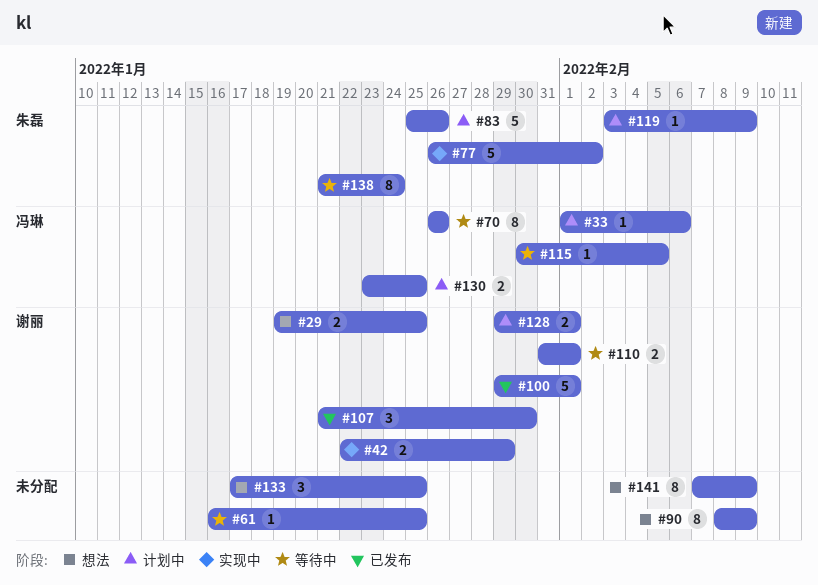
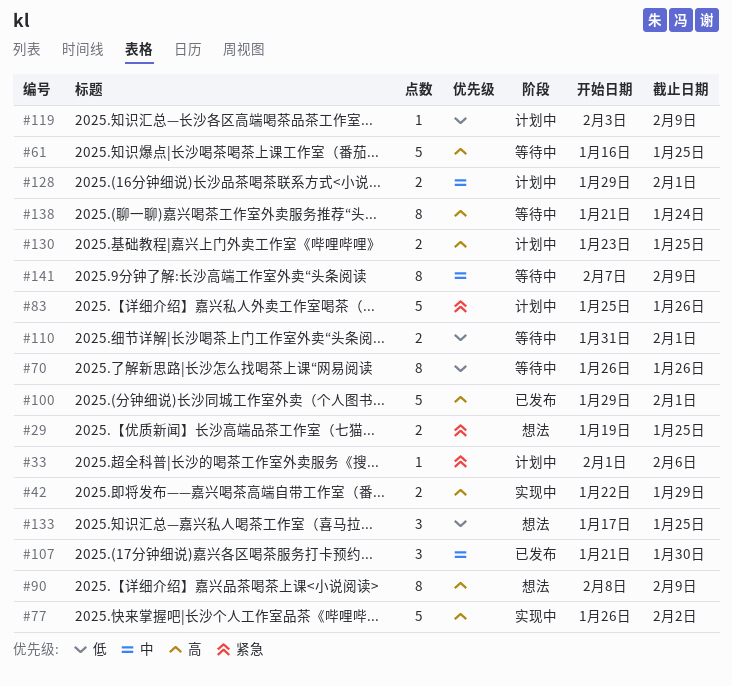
#61, estimate: 1 -> 5
#115: present -> none
#141, status: 想法 -> 等待中

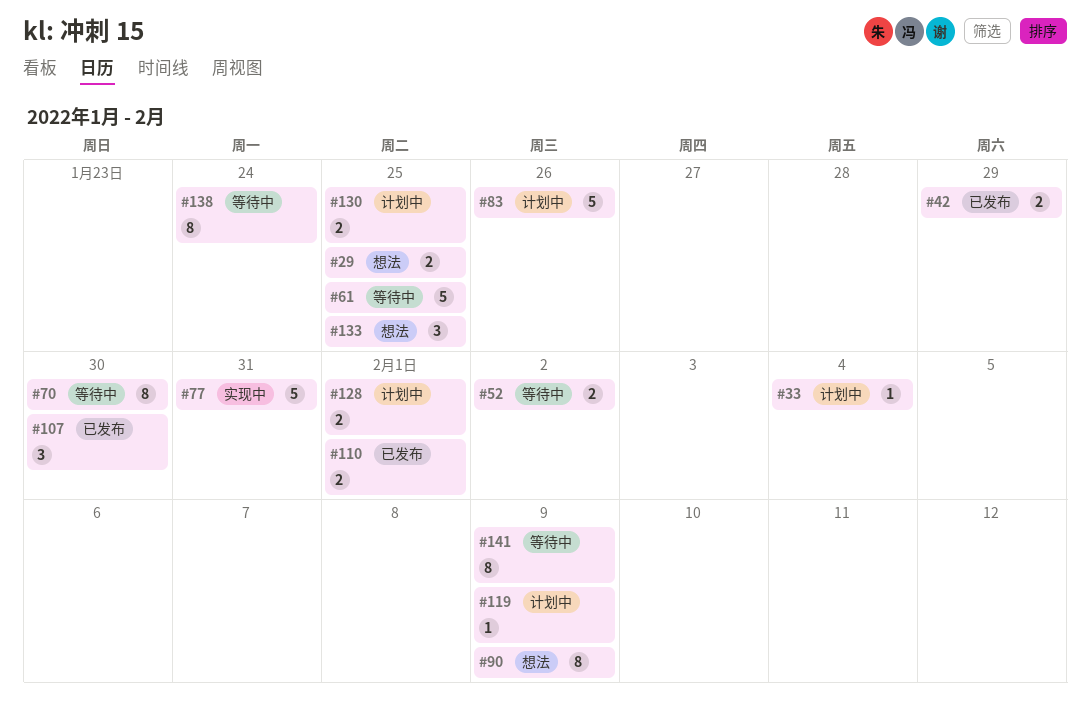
#33, due: Feb 6 -> Feb 4
#42, status: 实现中 -> 已发布
#52: none -> present
#70, due: Jan 26 -> Jan 30
#77, due: Feb 2 -> Jan 31
#100: present -> none
#110, status: 等待中 -> 已发布

